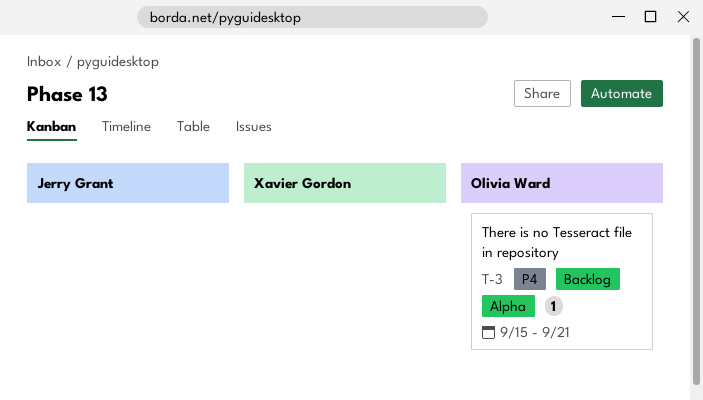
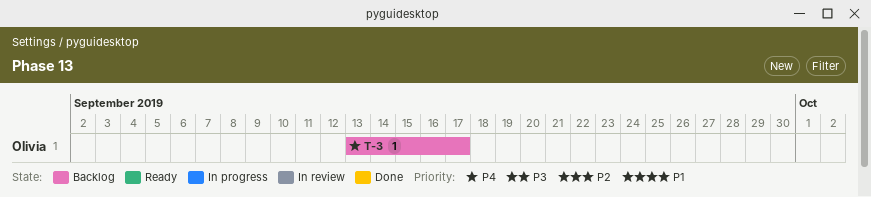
T-3, start: Sep 15 -> Sep 13
T-3, due: Sep 21 -> Sep 17

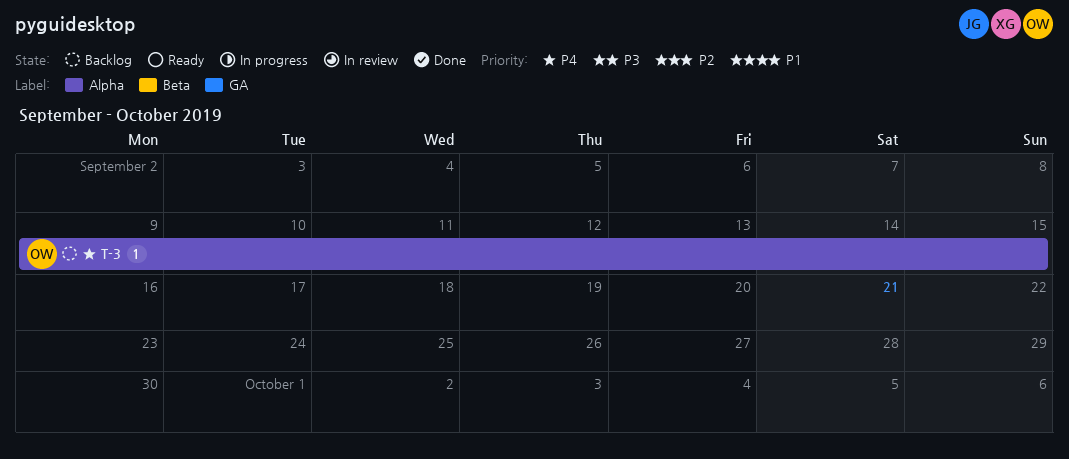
T-3, start: Sep 13 -> Sep 9
T-3, due: Sep 17 -> Sep 15

